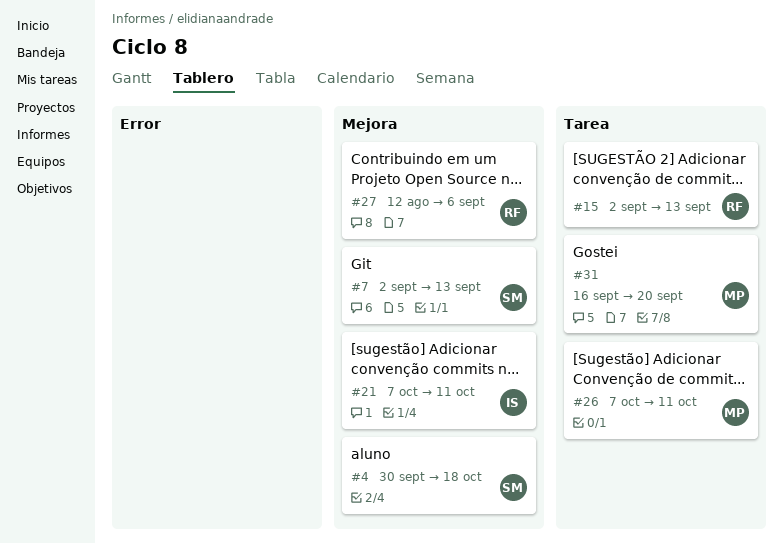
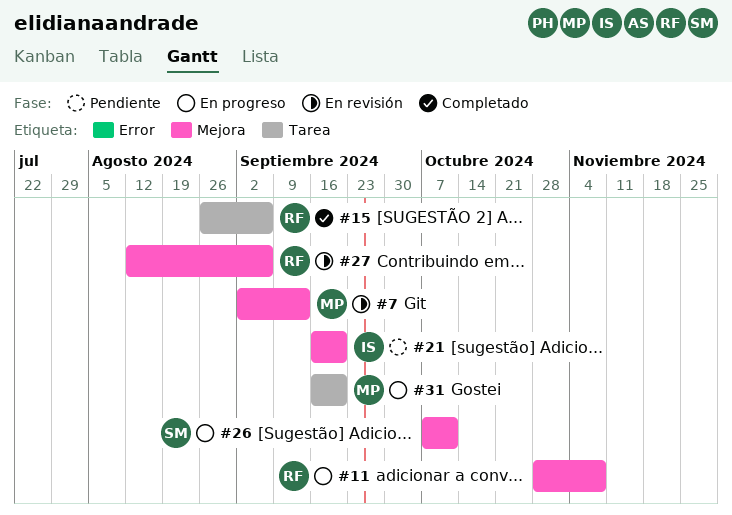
#4: present -> none
#7, owner: SM -> MP
#11: none -> present
#15, start: Sep 2 -> Aug 26
#15, due: Sep 13 -> Sep 6
#21, start: Oct 7 -> Sep 16
#21, due: Oct 11 -> Sep 20
#26, owner: MP -> SM
#26, label: Tarea -> Mejora

